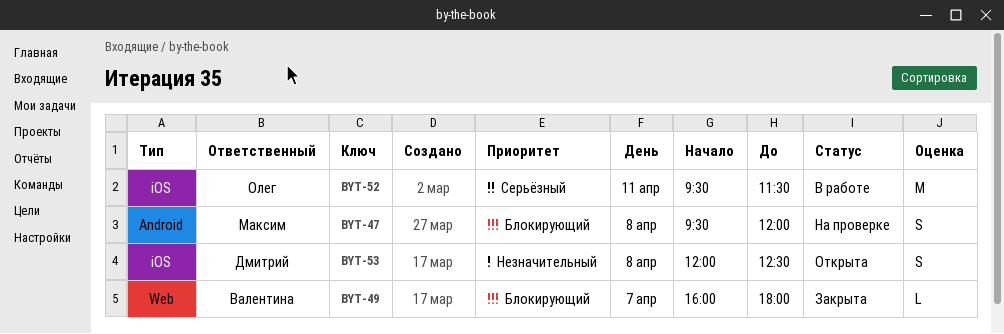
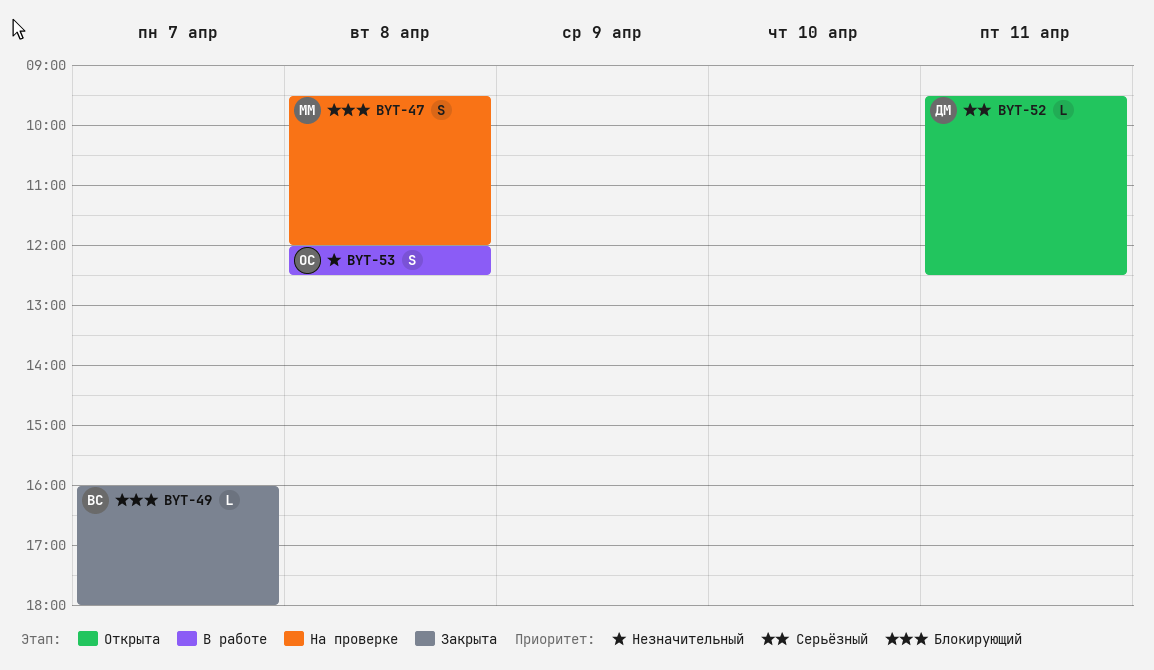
BYT-52, status: В работе -> Открыта
BYT-52, owner: Олег -> Дмитрий
BYT-52, estimate: M -> L
BYT-52, ends: 11:30 -> 12:30
BYT-53, status: Открыта -> В работе
BYT-53, owner: Дмитрий -> Олег

